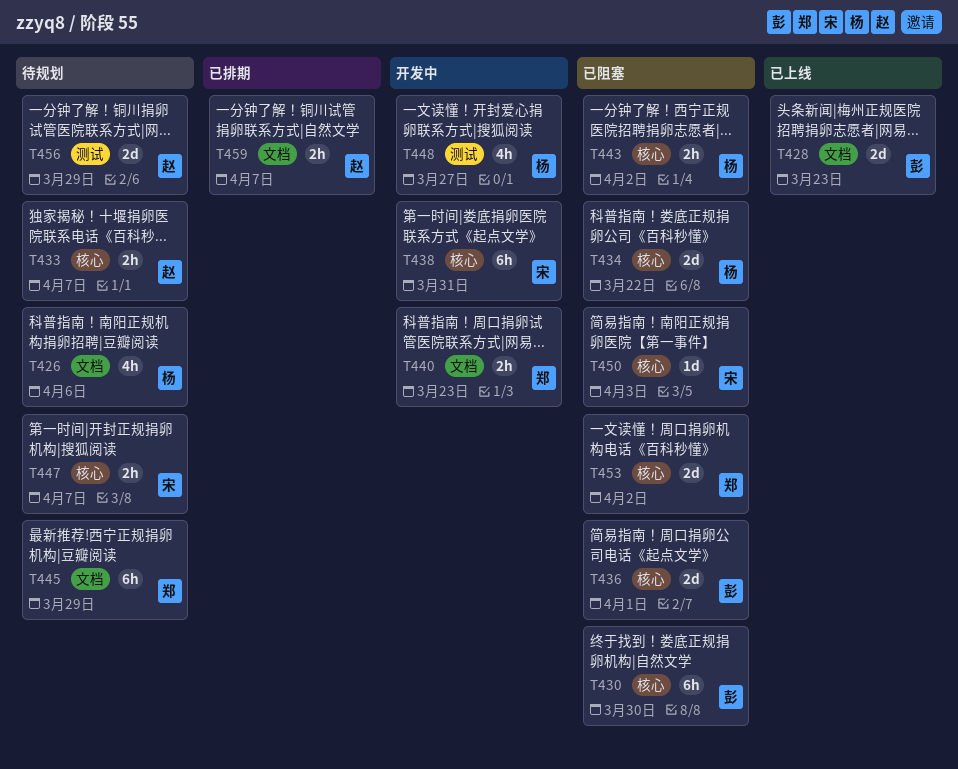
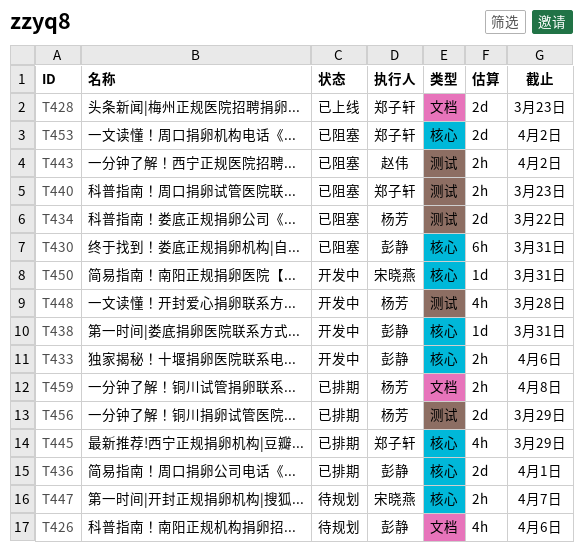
T426, owner: 杨芳 -> 彭静
T428, owner: 彭静 -> 郑子轩
T430, due: Mar 30 -> Mar 31
T433, status: 待规划 -> 开发中
T433, owner: 赵伟 -> 彭静
T433, due: Apr 7 -> Apr 6
T434, label: 核心 -> 测试
T436, status: 已阻塞 -> 已排期
T438, owner: 宋晓燕 -> 彭静
T438, estimate: 6h -> 1d
T440, status: 开发中 -> 已阻塞
T440, label: 文档 -> 测试
T443, owner: 杨芳 -> 赵伟
T443, label: 核心 -> 测试
T445, status: 待规划 -> 已排期
T445, label: 文档 -> 核心
T445, estimate: 6h -> 4h
T448, due: Mar 27 -> Mar 28
T450, status: 已阻塞 -> 开发中
T450, due: Apr 3 -> Mar 31
T456, status: 待规划 -> 已排期
T456, owner: 赵伟 -> 杨芳
T459, owner: 赵伟 -> 杨芳
T459, due: Apr 7 -> Apr 8

